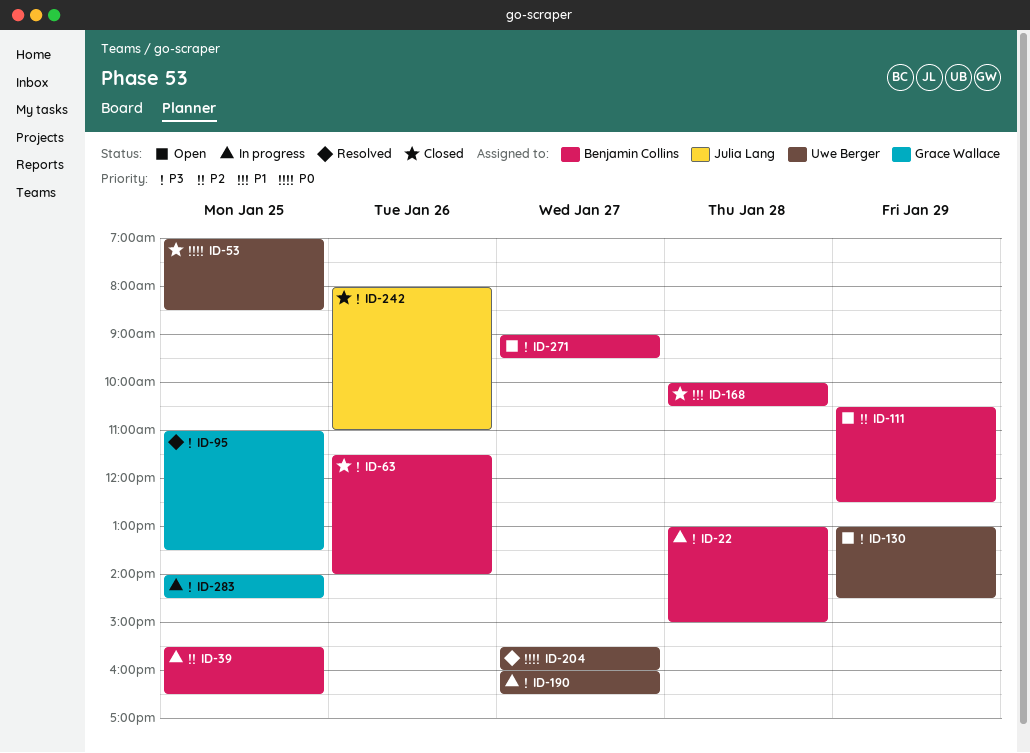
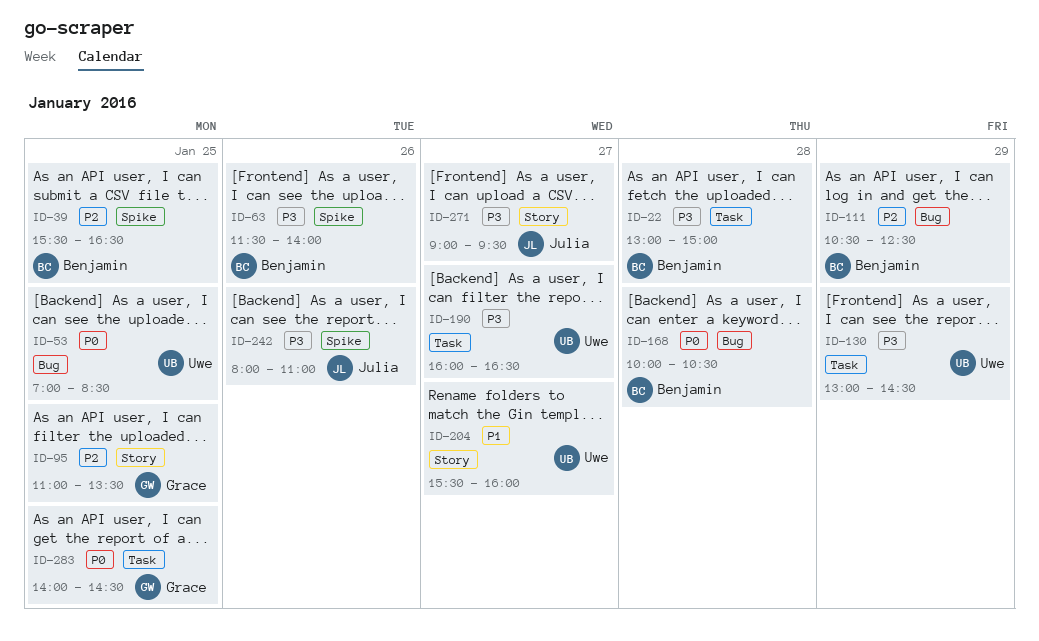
ID-95, priority: P3 -> P2
ID-168, priority: P1 -> P0
ID-204, priority: P0 -> P1
ID-271, owner: Benjamin Collins -> Julia Lang
ID-283, priority: P3 -> P0

